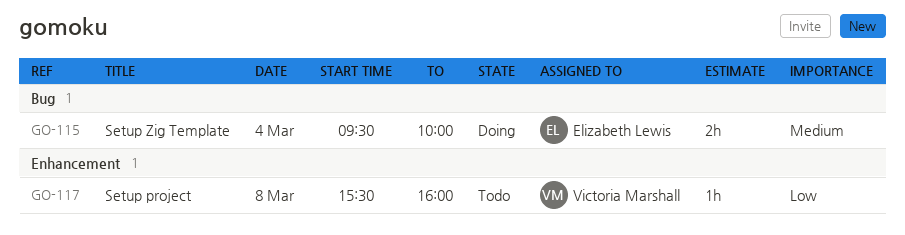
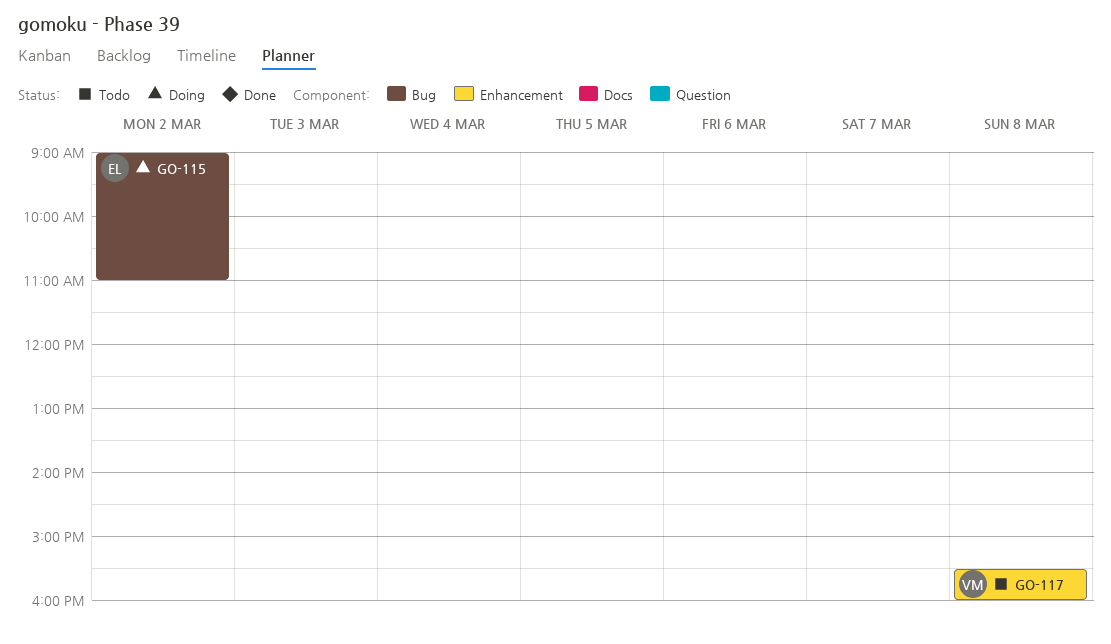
GO-115, day: Mar 4 -> Mar 2
GO-115, begins: 09:30 -> 09:00
GO-115, ends: 10:00 -> 11:00

